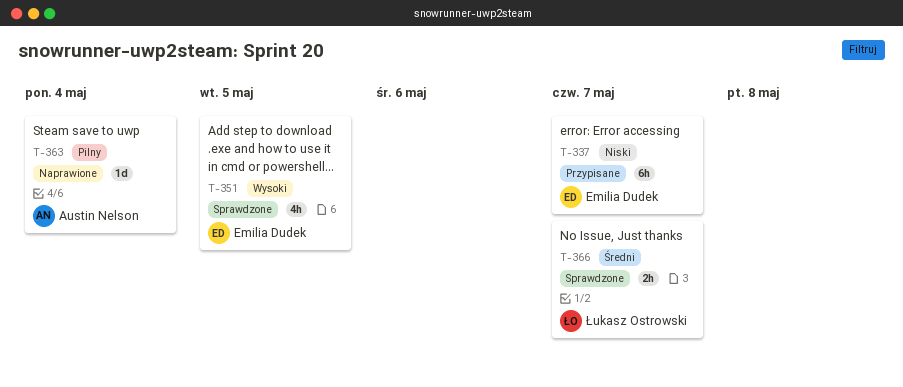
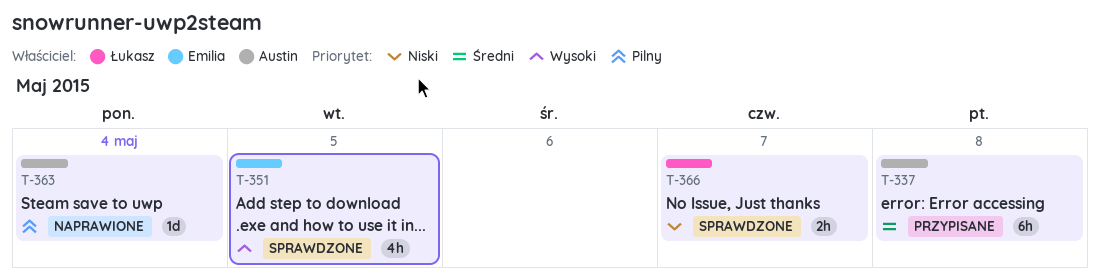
T-337, owner: Emilia Dudek -> Austin Nelson
T-337, priority: Niski -> Średni
T-337, due: May 7 -> May 8
T-366, priority: Średni -> Niski

